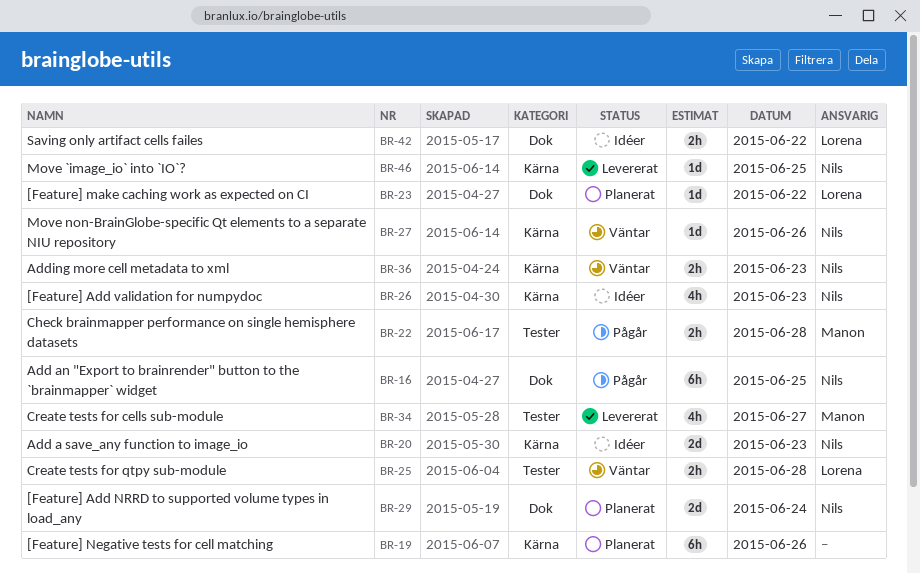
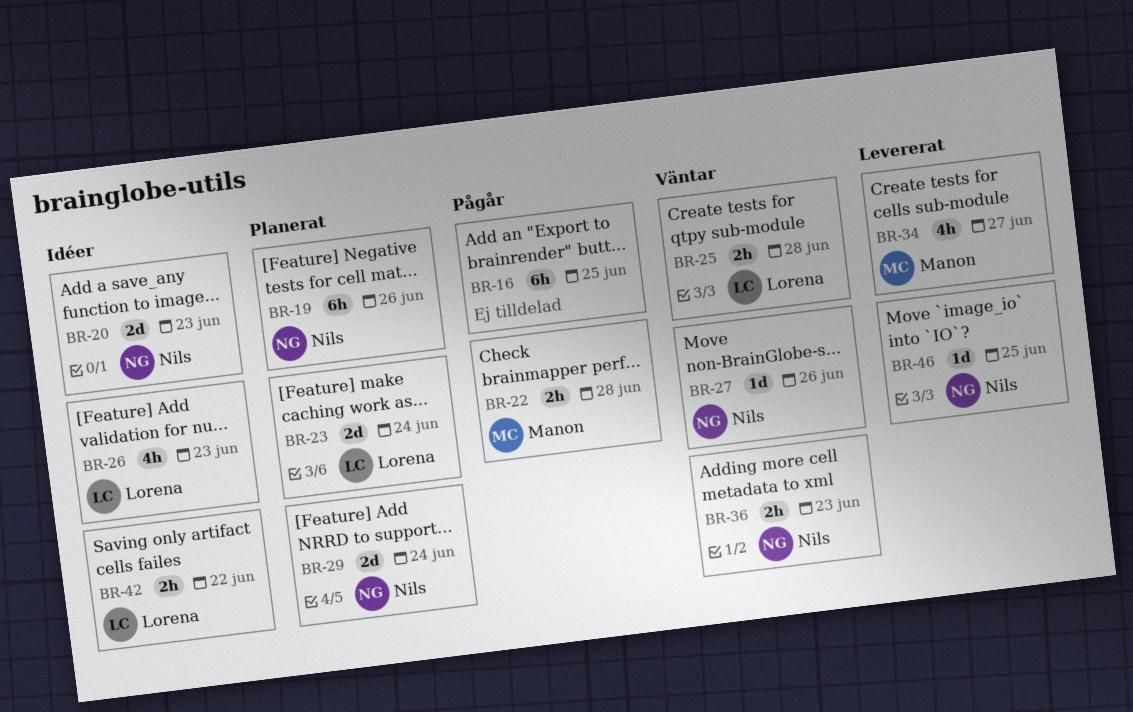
BR-16, owner: Nils -> none
BR-19, owner: none -> Nils
BR-23, estimate: 1d -> 2d
BR-23, day: Jun 22 -> Jun 24
BR-26, owner: Nils -> Lorena

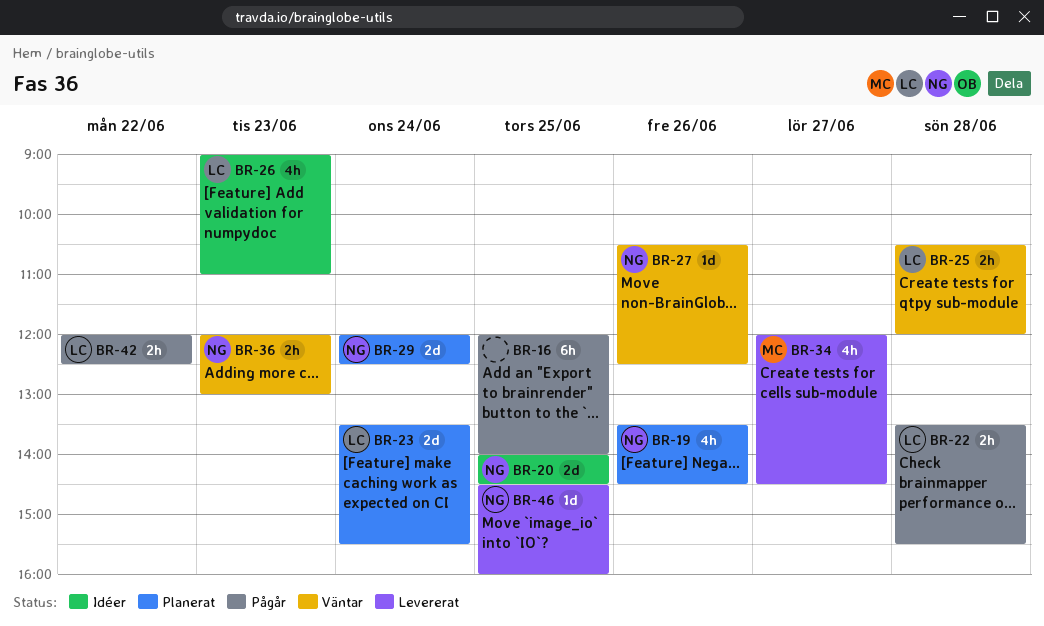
BR-19, estimate: 6h -> 4h
BR-20, day: Jun 23 -> Jun 25
BR-22, owner: Manon -> Lorena
BR-42, status: Idéer -> Pågår

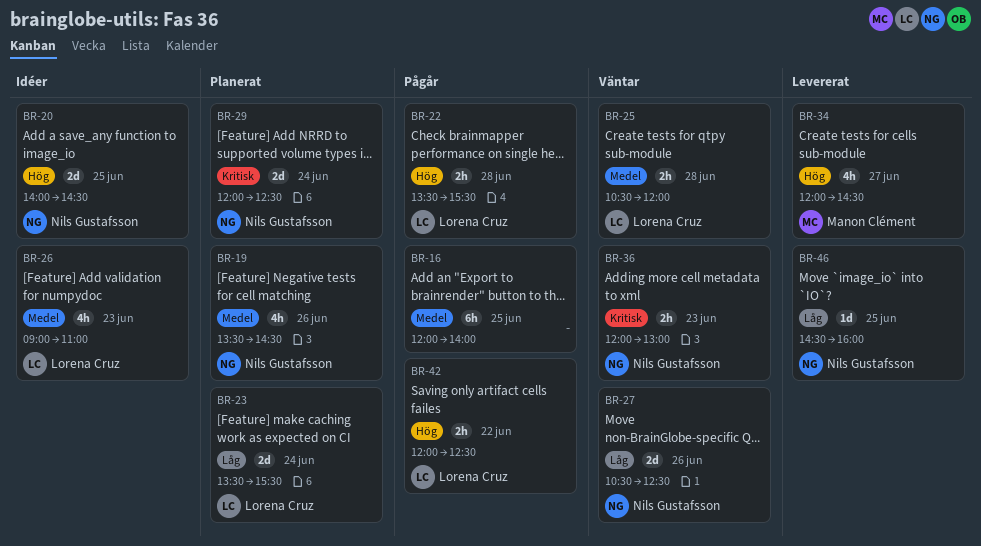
BR-27, estimate: 1d -> 2d

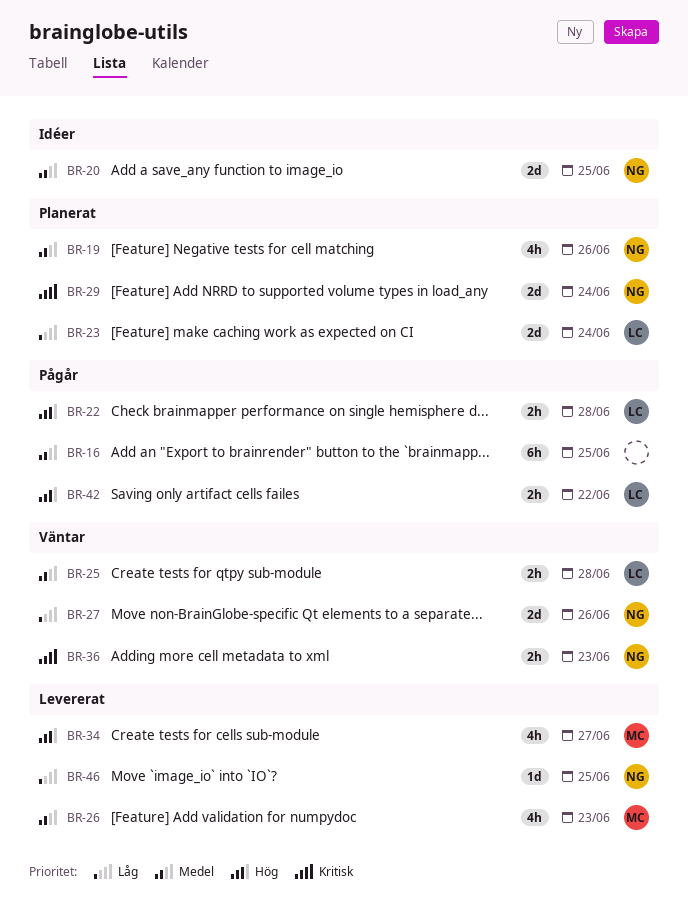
BR-20, priority: Hög -> Medel
BR-26, status: Idéer -> Levererat
BR-26, owner: Lorena Cruz -> Manon Clément

